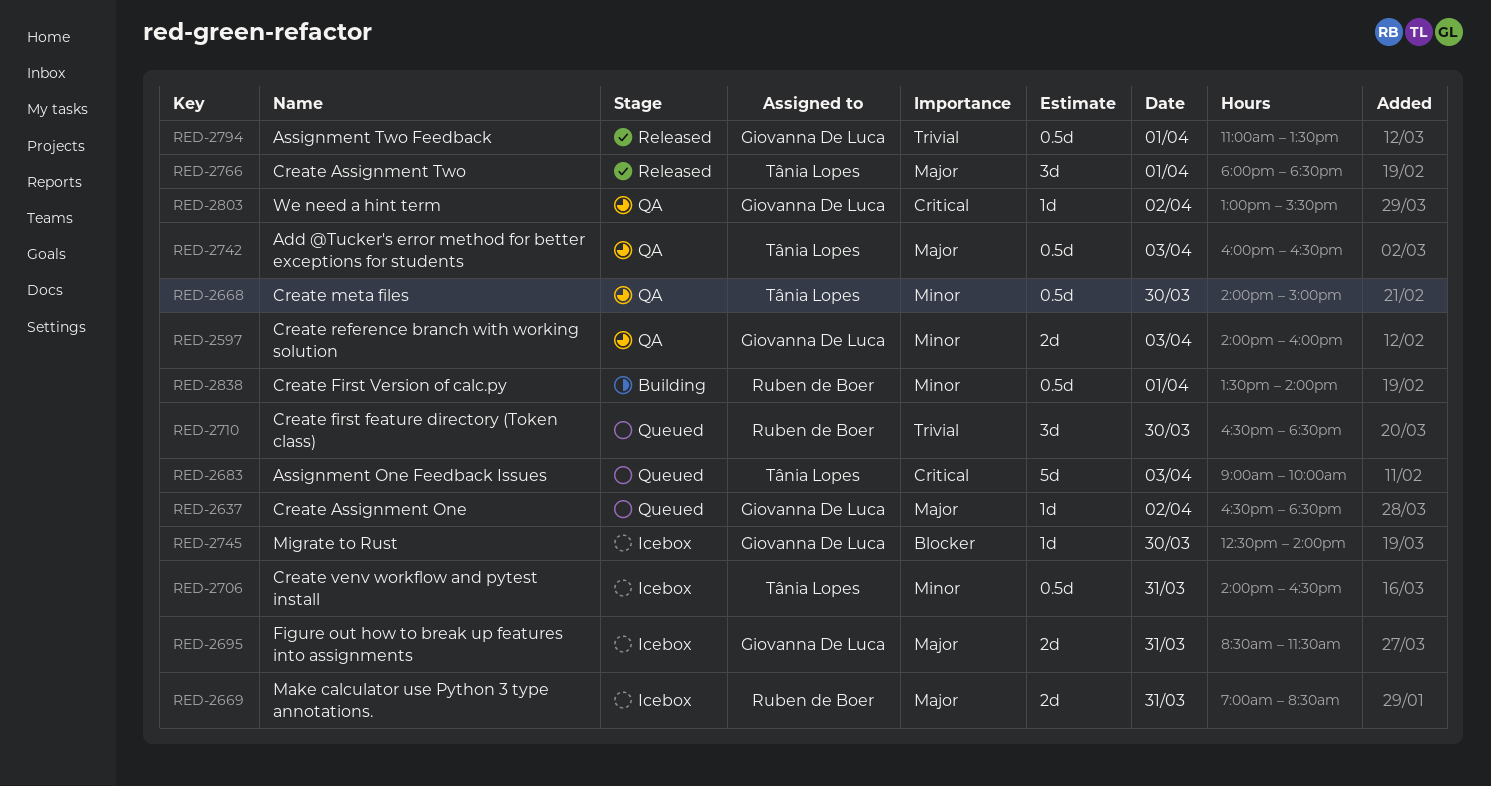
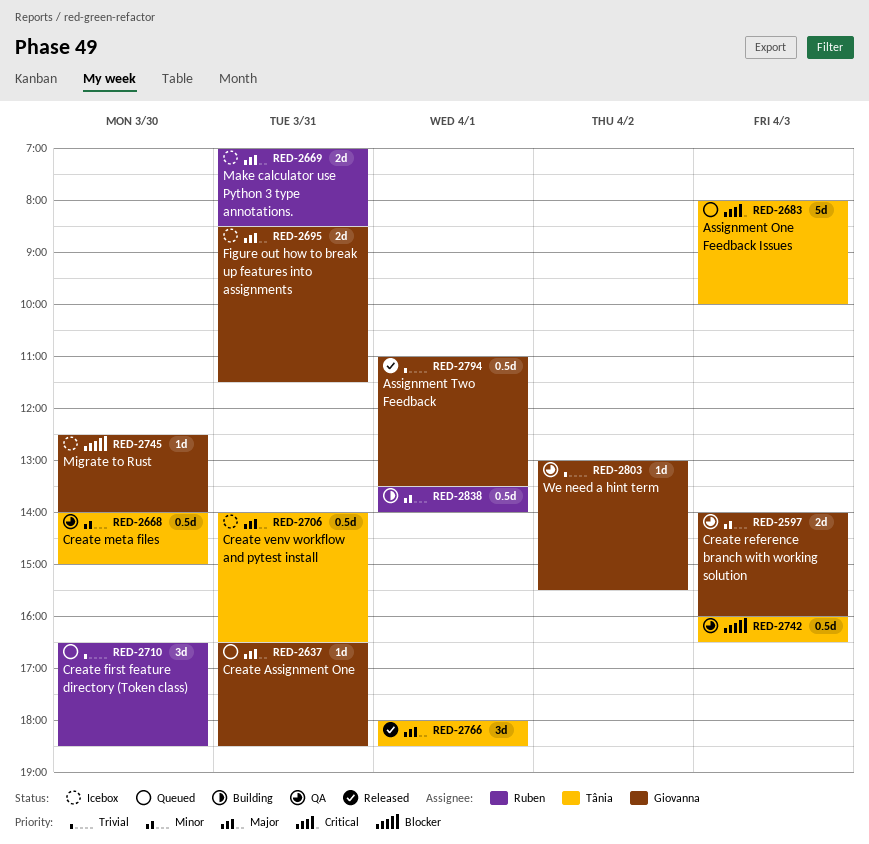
RED-2637, day: Apr 2 -> Mar 31
RED-2683, begins: 09:00 -> 08:00
RED-2706, priority: Minor -> Major
RED-2742, priority: Major -> Blocker
RED-2803, priority: Critical -> Trivial

